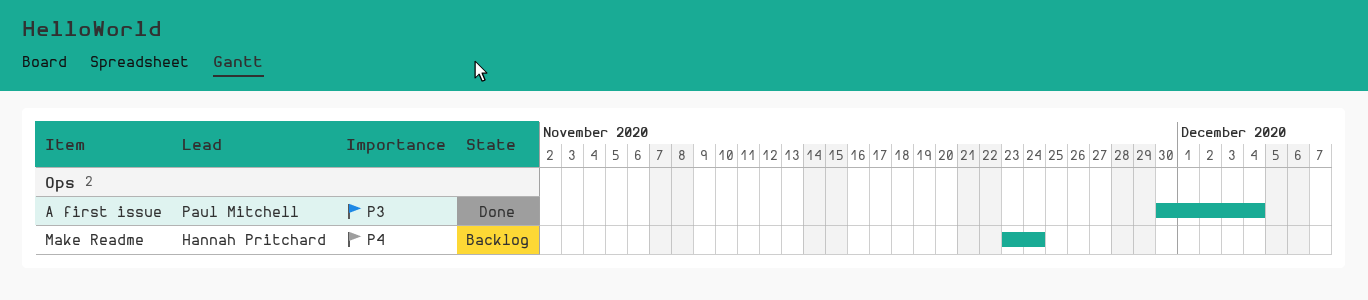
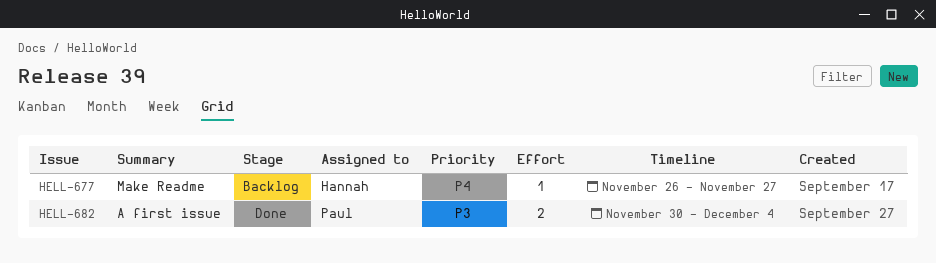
Make Readme, start: Nov 23 -> Nov 26
Make Readme, due: Nov 24 -> Nov 27

